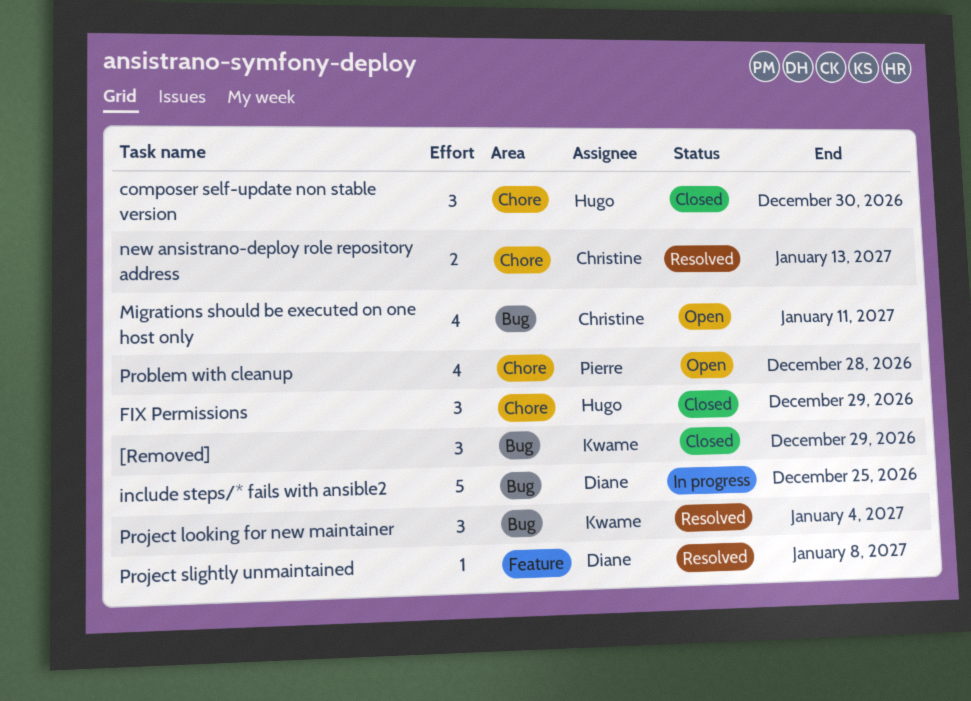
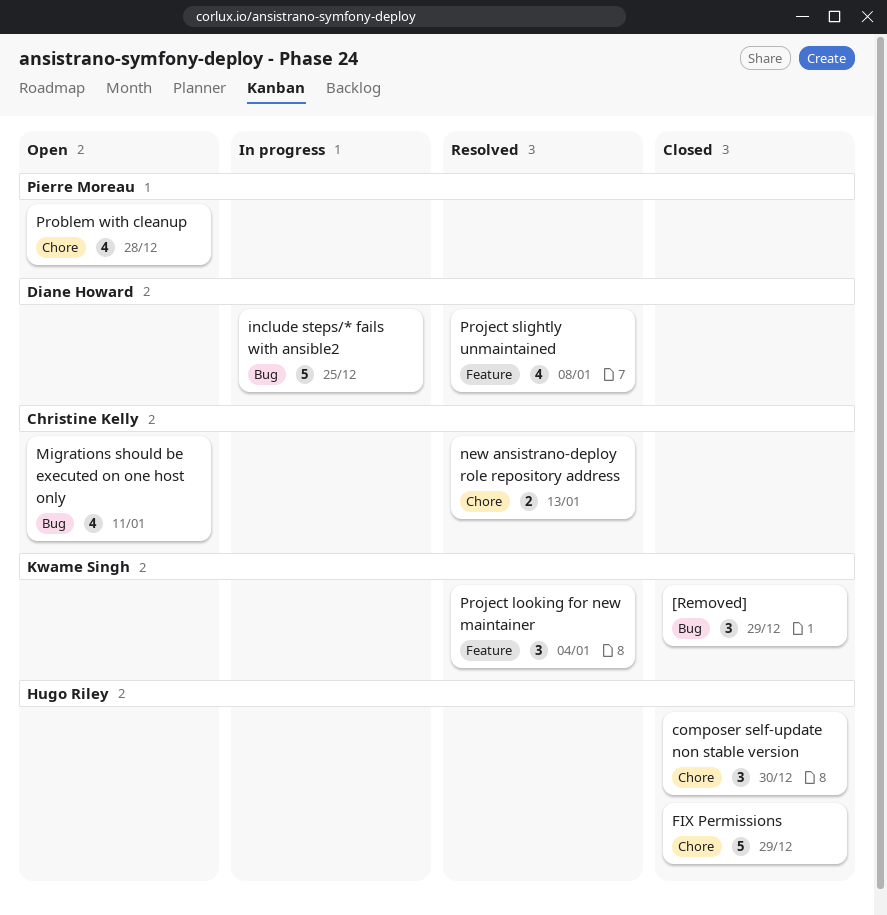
FIX Permissions, estimate: 3 -> 5
Project looking for new maintainer, label: Bug -> Feature
Project slightly unmaintained, estimate: 1 -> 4

